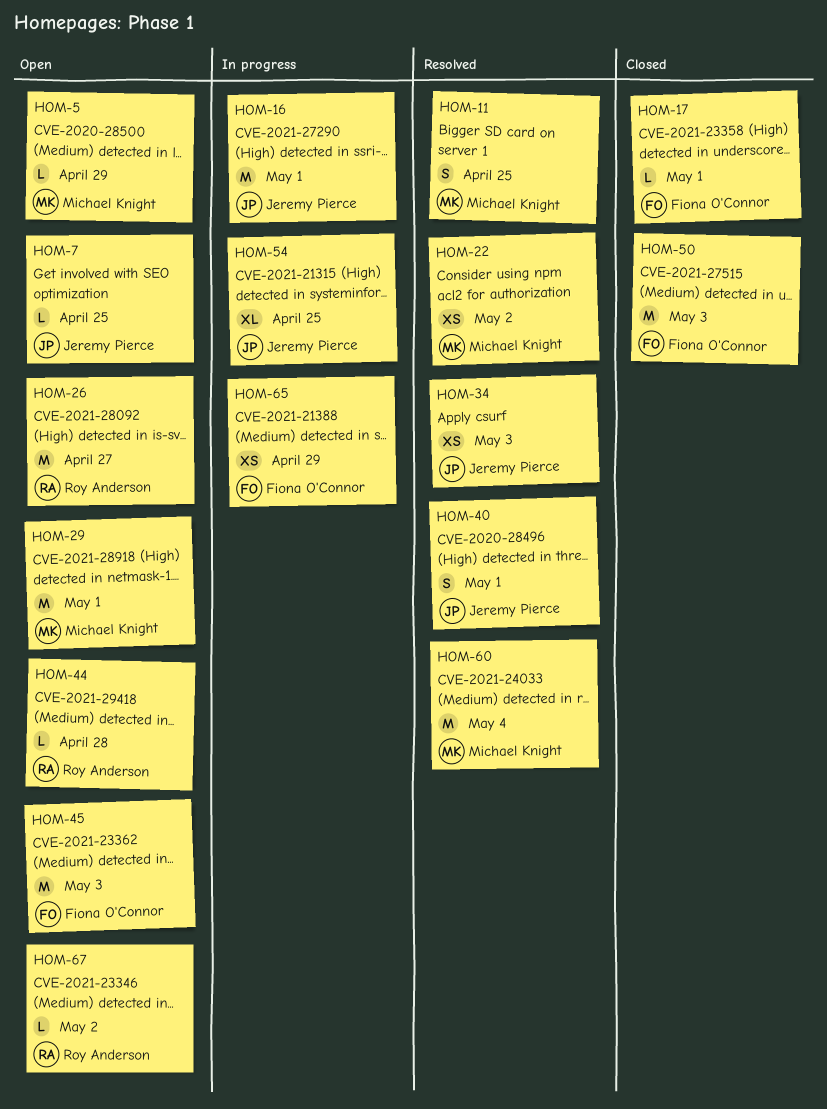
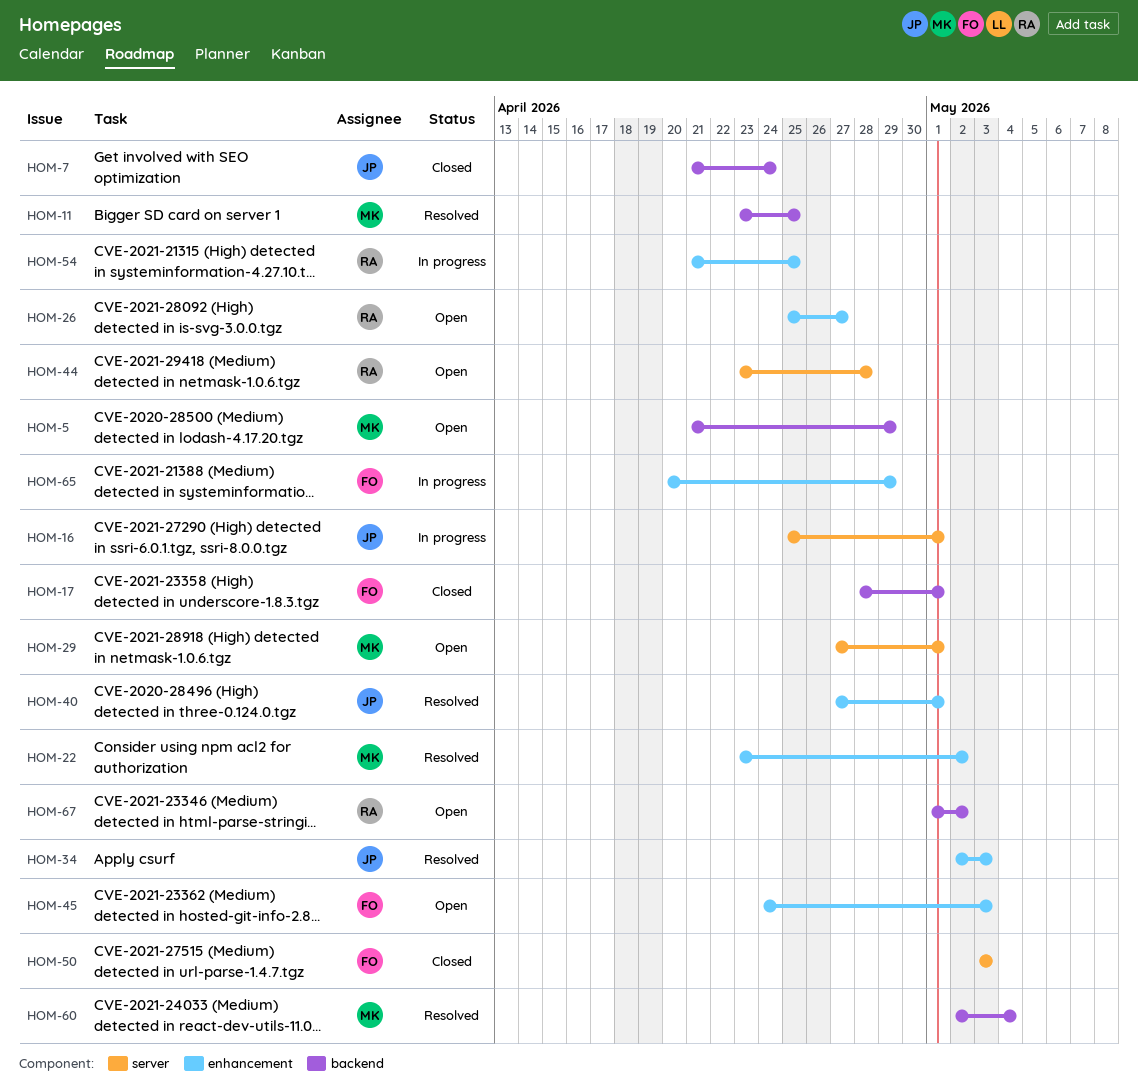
HOM-7, status: Open -> Closed
HOM-7, due: Apr 25 -> Apr 24
HOM-54, owner: Jeremy Pierce -> Roy Anderson

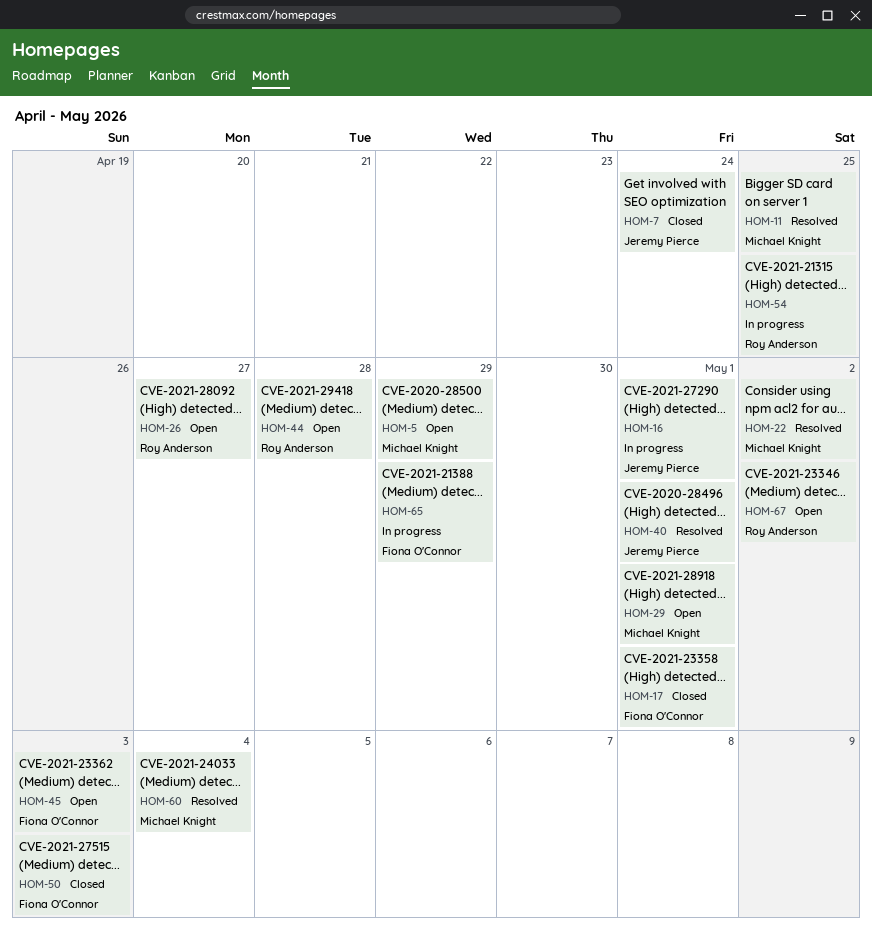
HOM-34: present -> none

